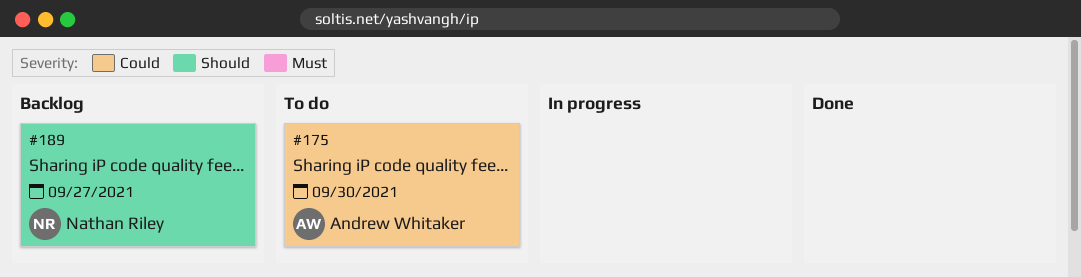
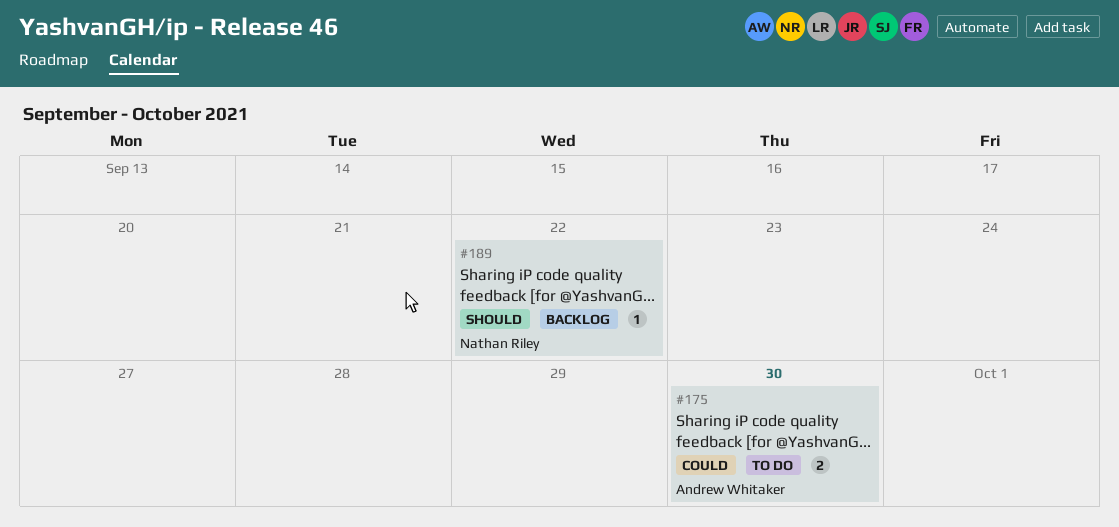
#189, due: Sep 27 -> Sep 22

